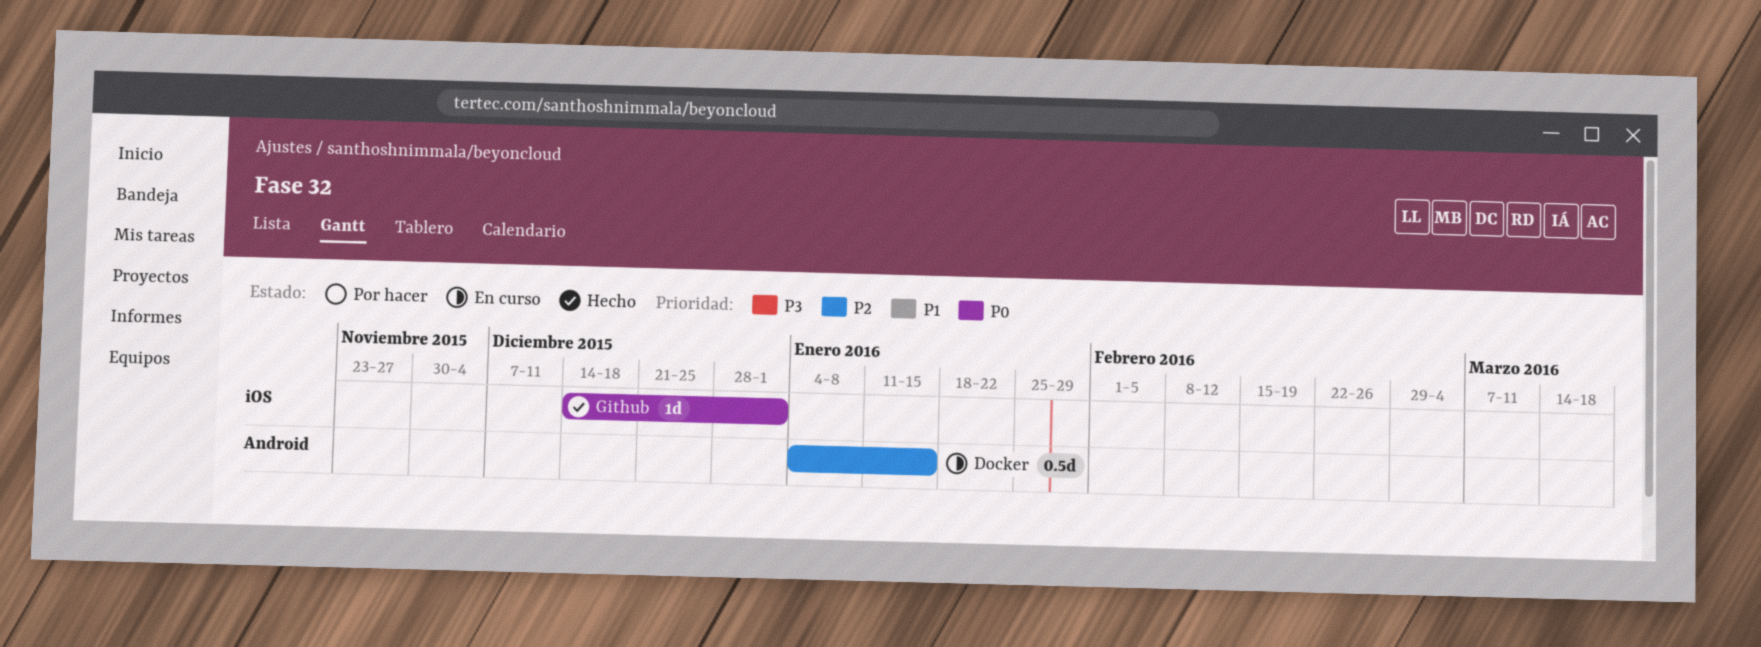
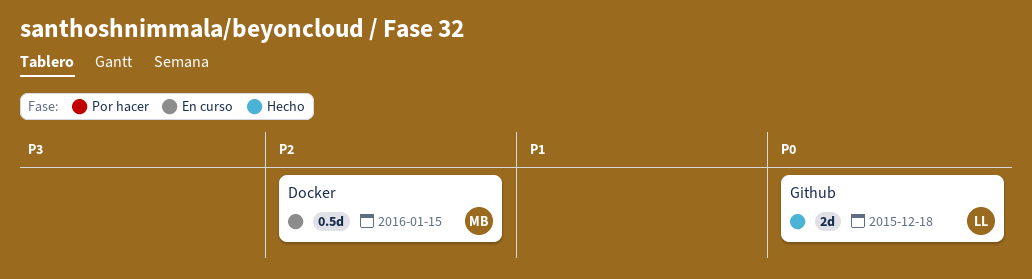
Github, estimate: 1d -> 2d
Github, due: Jan 1 -> Dec 18

